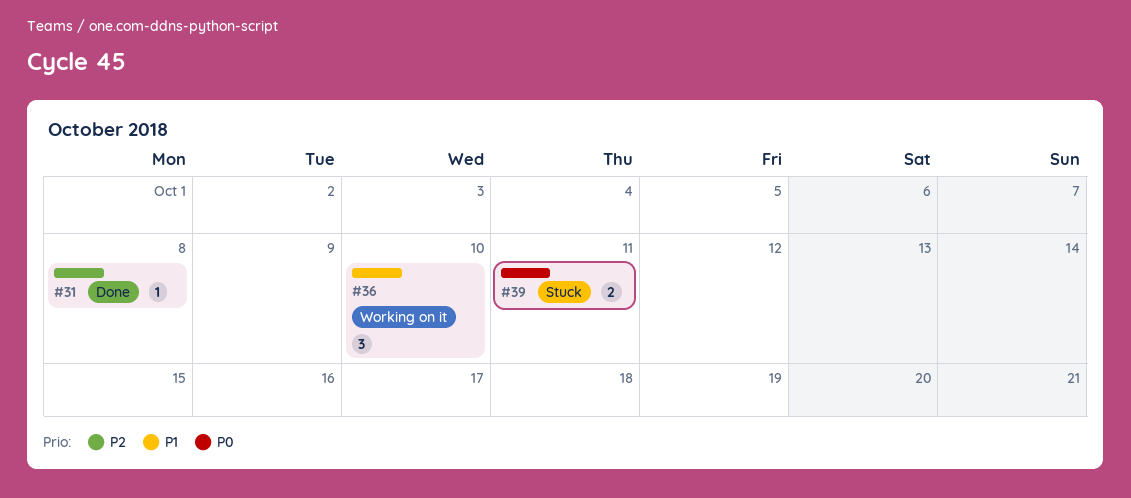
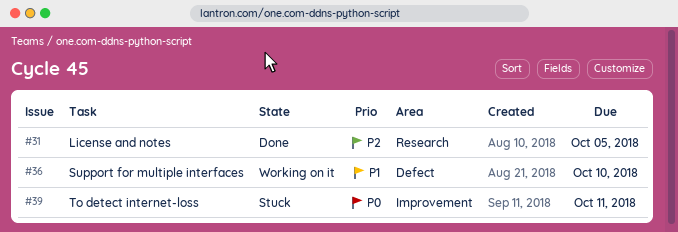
#31, due: Oct 8 -> Oct 5

